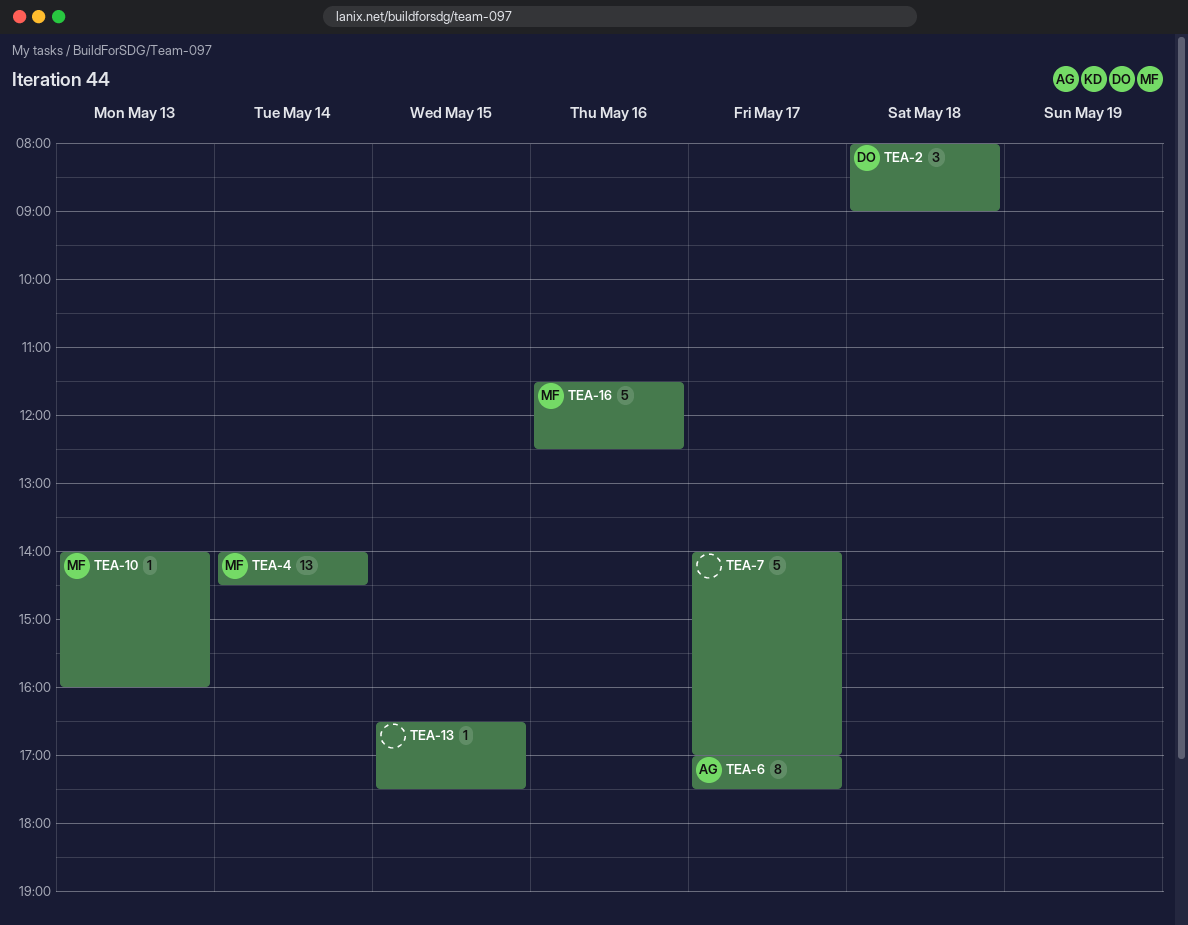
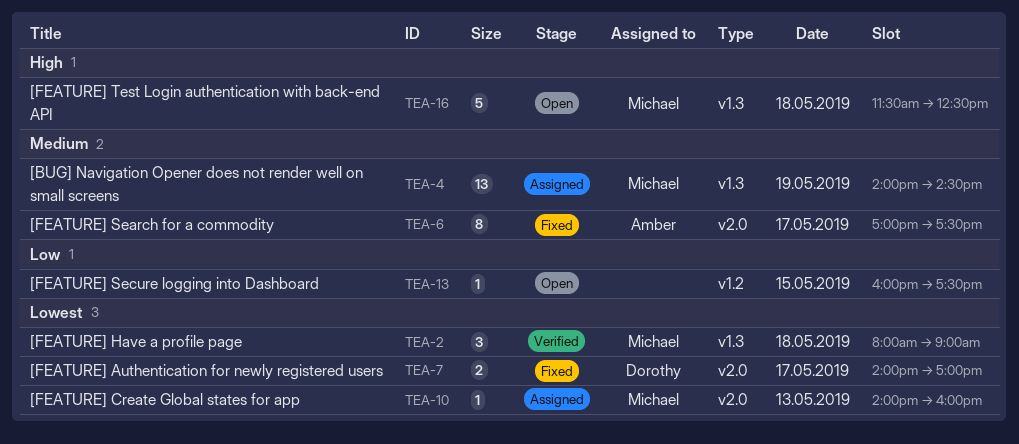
TEA-2, owner: Dorothy -> Michael
TEA-4, day: May 14 -> May 19
TEA-7, owner: none -> Dorothy
TEA-7, estimate: 5 -> 2
TEA-13, begins: 16:30 -> 16:00
TEA-16, day: May 16 -> May 18

